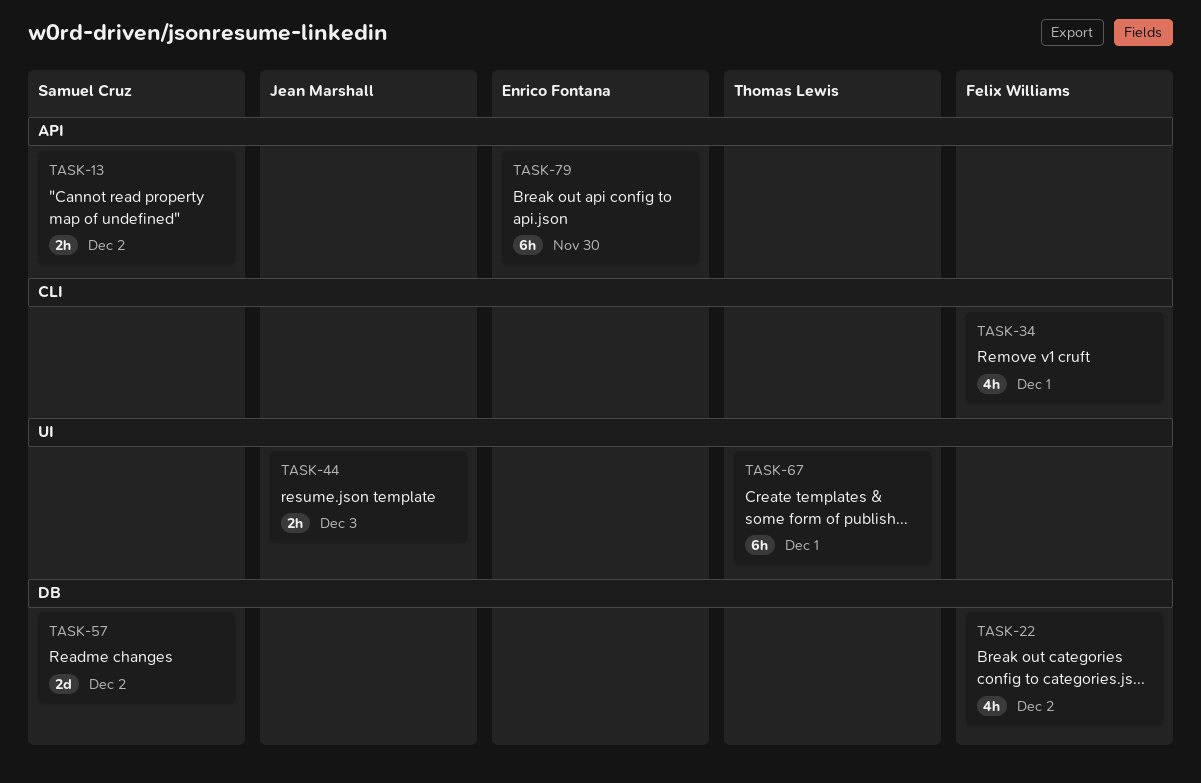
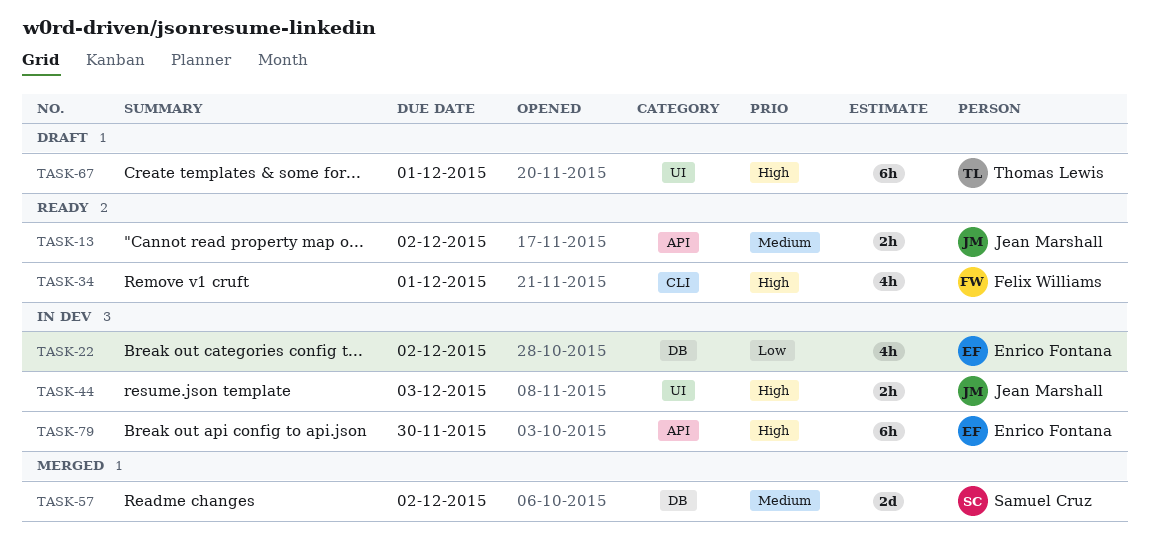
TASK-13, owner: Samuel Cruz -> Jean Marshall
TASK-22, owner: Felix Williams -> Enrico Fontana

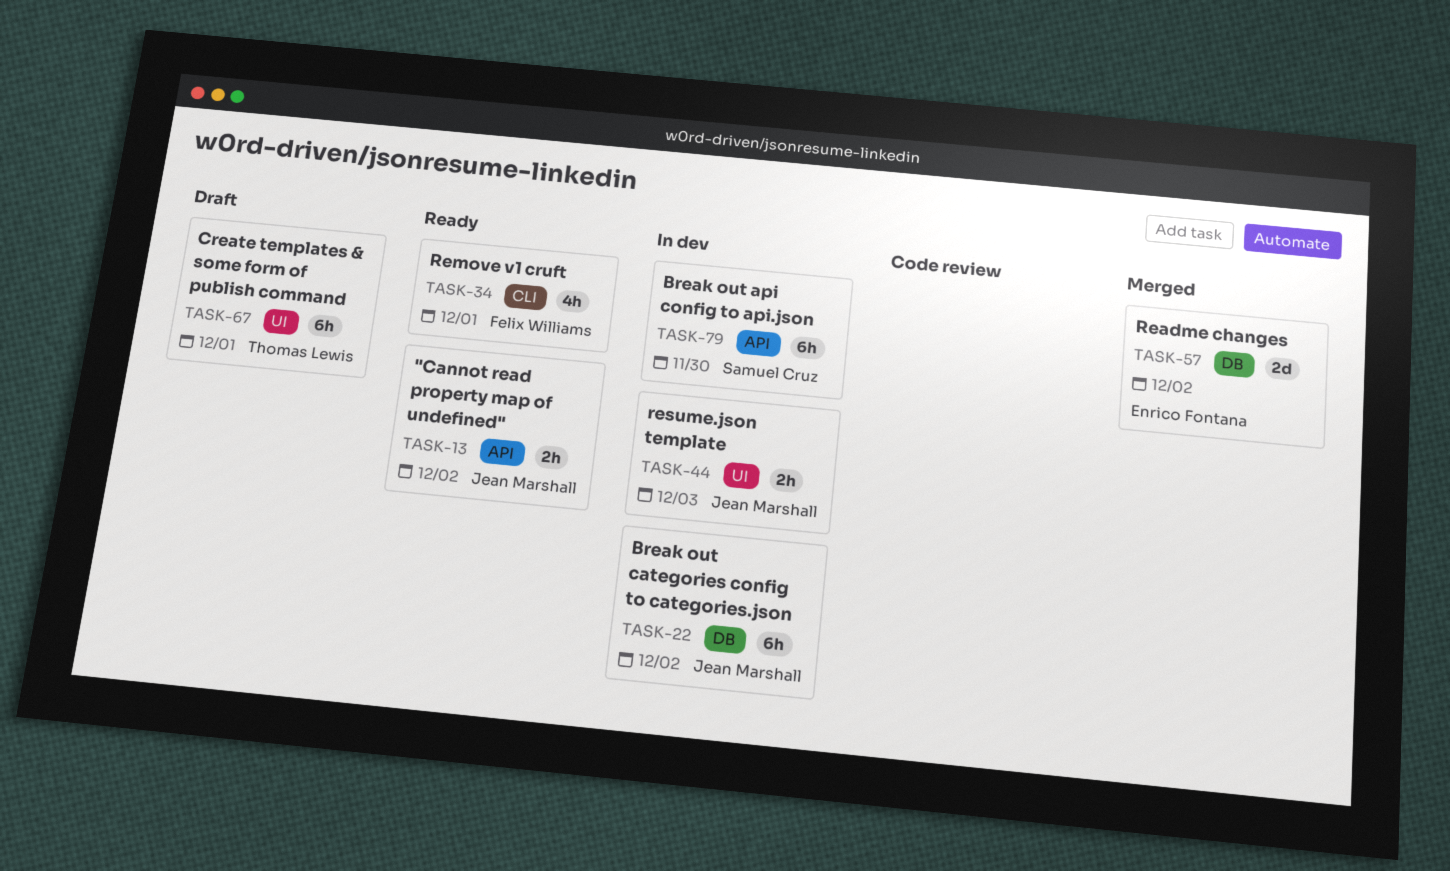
TASK-22, owner: Enrico Fontana -> Jean Marshall
TASK-22, estimate: 4h -> 6h
TASK-57, owner: Samuel Cruz -> Enrico Fontana
TASK-79, owner: Enrico Fontana -> Samuel Cruz

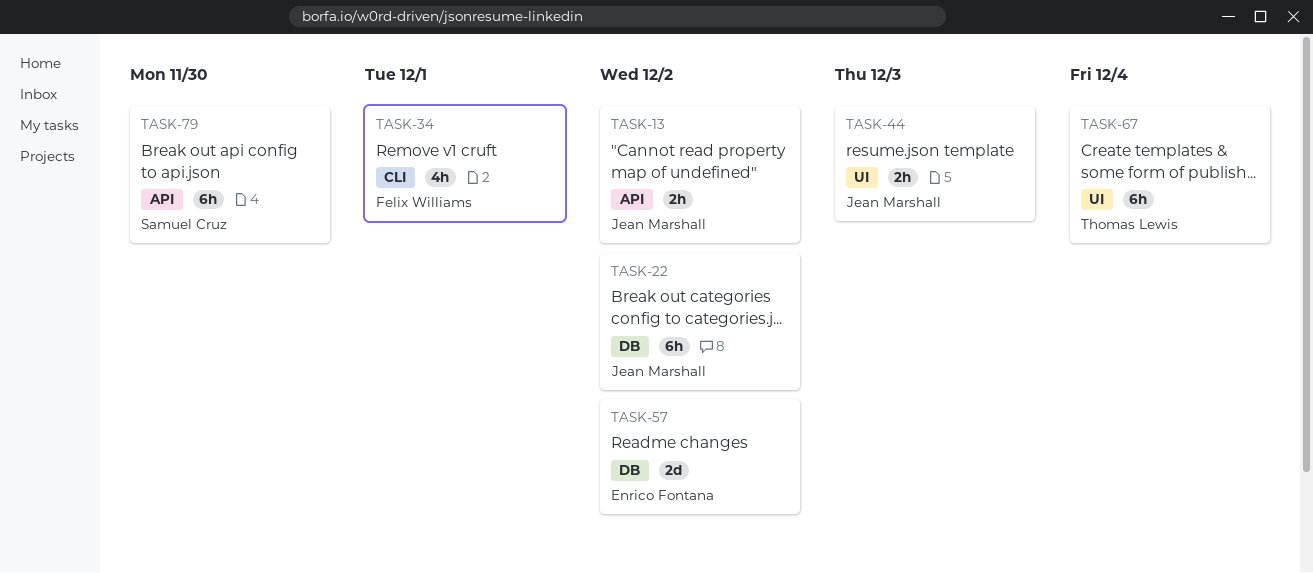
TASK-67, due: Dec 1 -> Dec 4

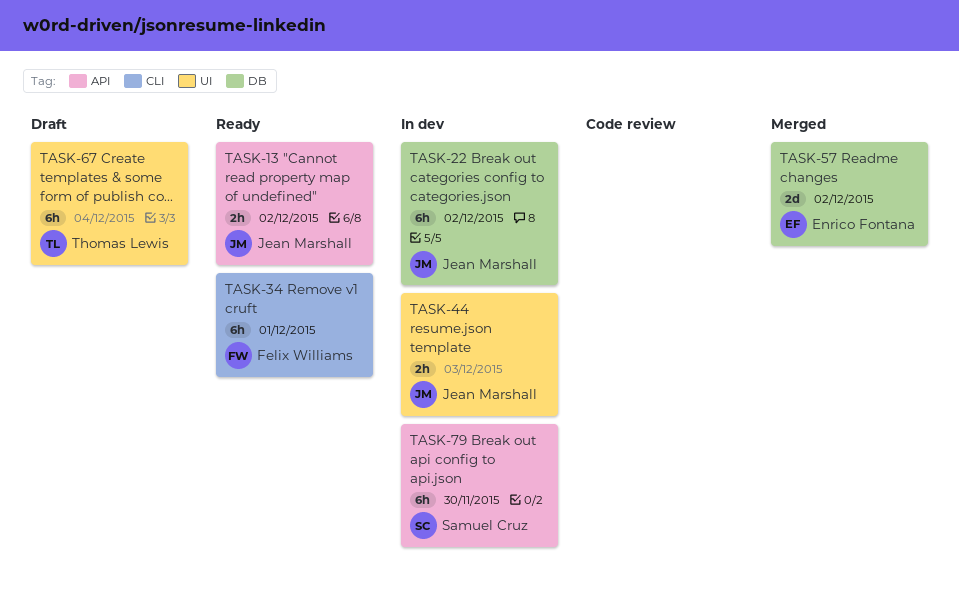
TASK-34, estimate: 4h -> 6h

